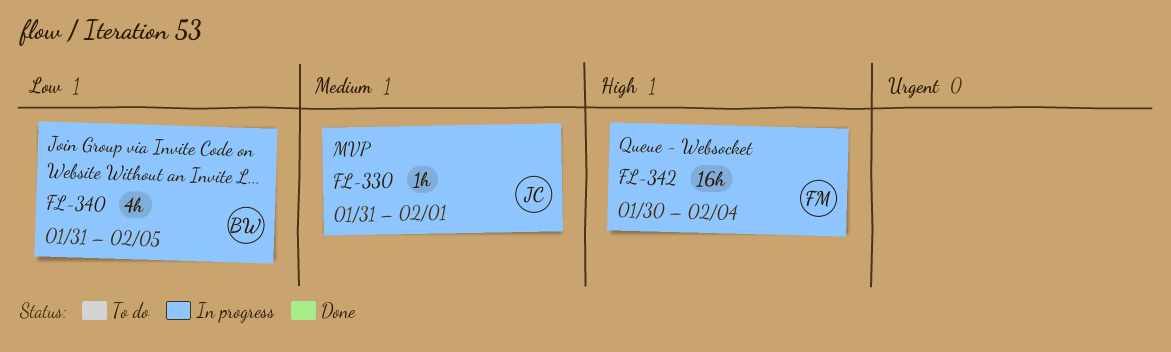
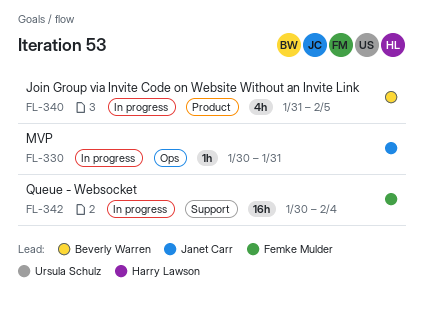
FL-330, start: Jan 31 -> Jan 30
FL-330, due: Feb 1 -> Jan 31

